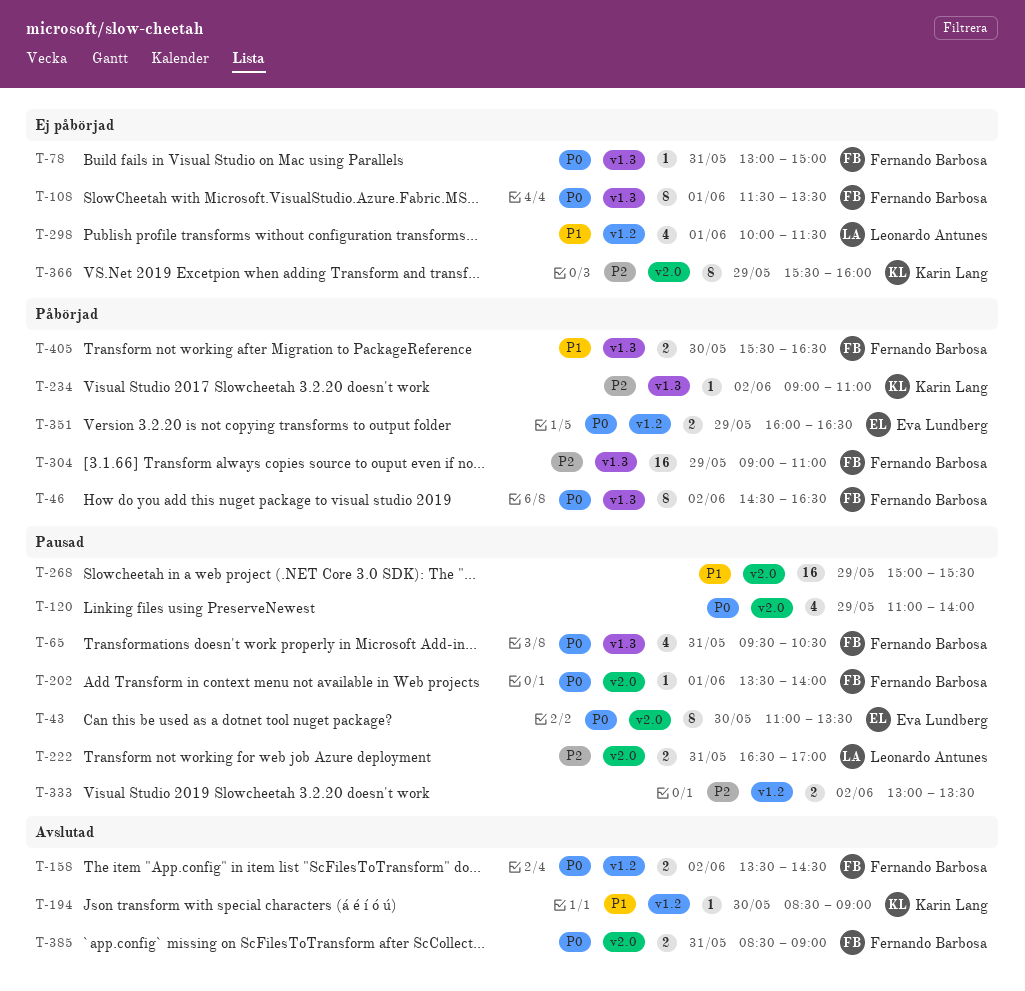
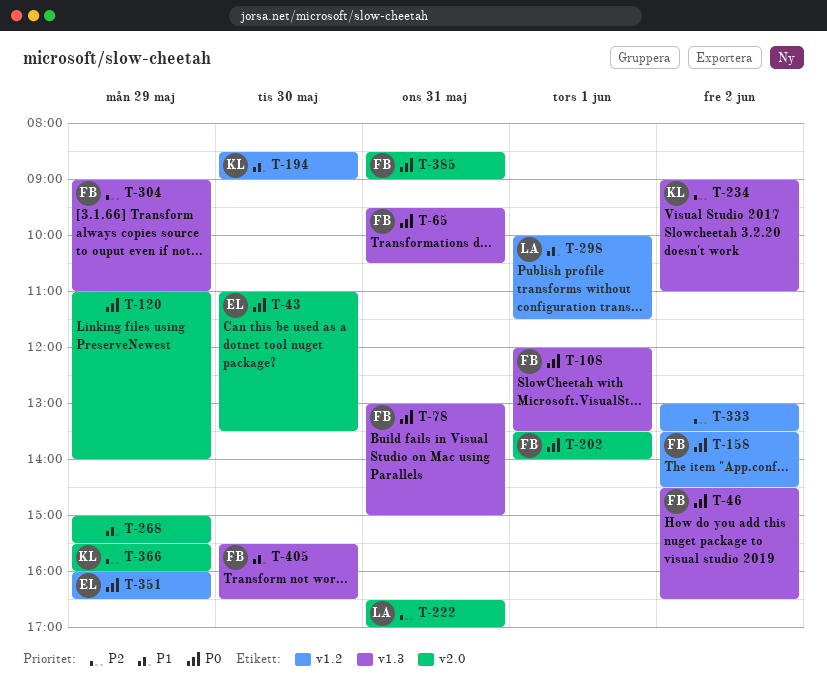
T-108, begins: 11:30 -> 12:00

